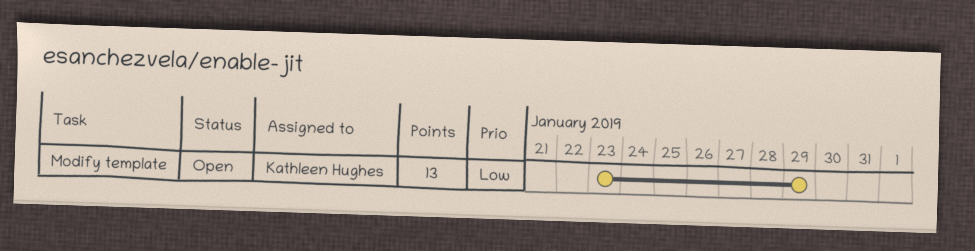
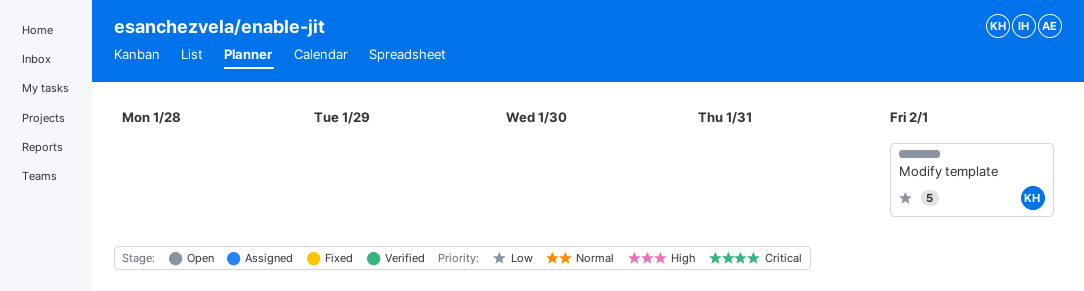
Modify template, estimate: 13 -> 5
Modify template, due: Jan 29 -> Feb 1

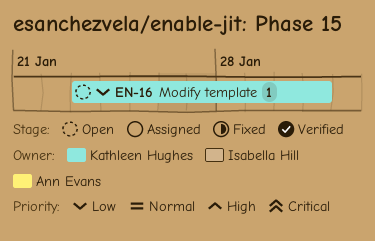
Modify template, estimate: 5 -> 1
Modify template, due: Feb 1 -> Jan 31

